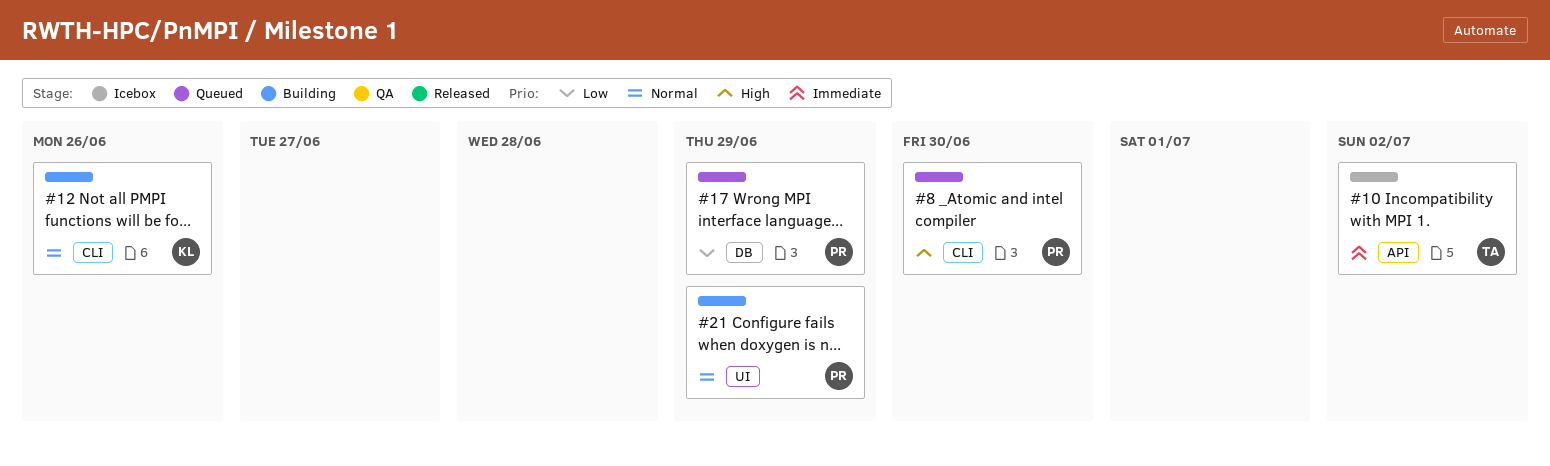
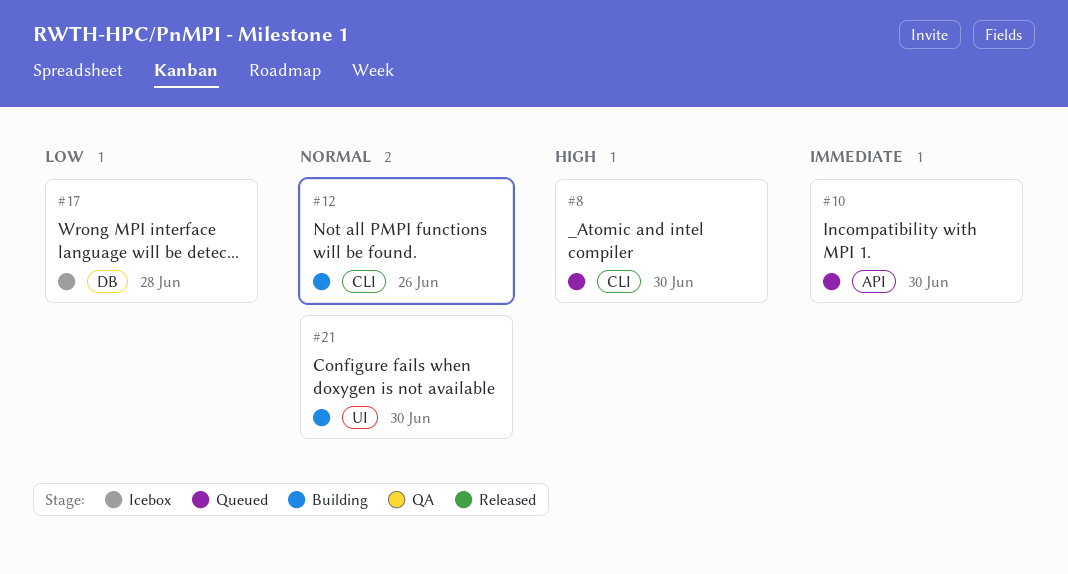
#10, status: Icebox -> Queued
#10, due: Jul 2 -> Jun 30
#17, status: Queued -> Icebox
#17, due: Jun 29 -> Jun 28
#21, due: Jun 29 -> Jun 30

